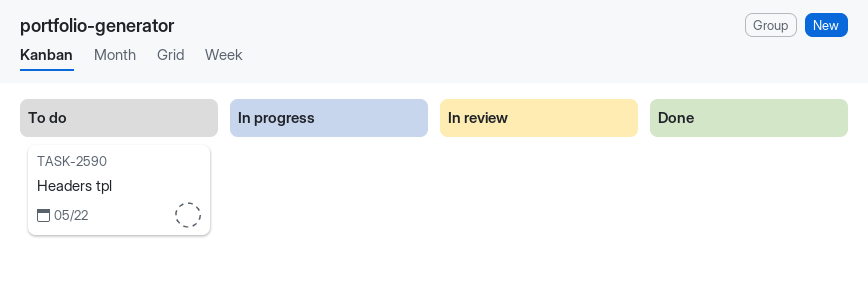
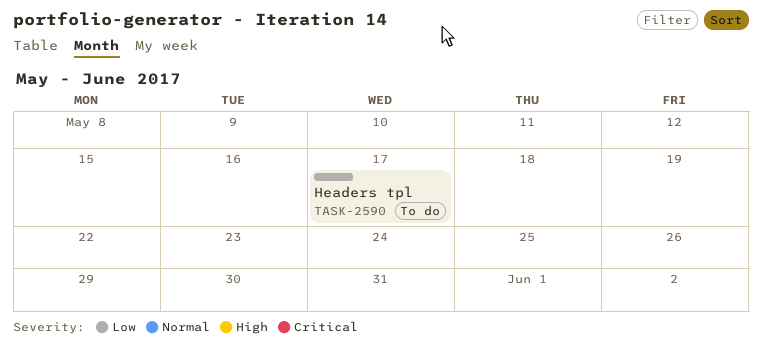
TASK-2590, due: May 22 -> May 17

